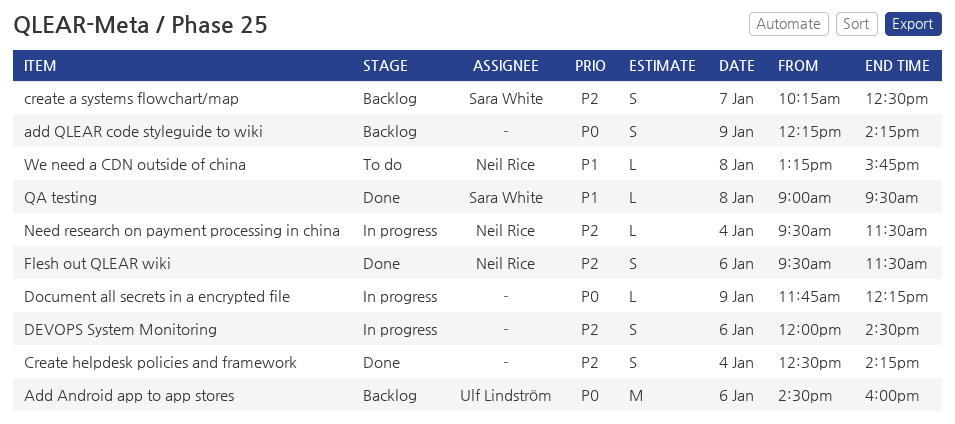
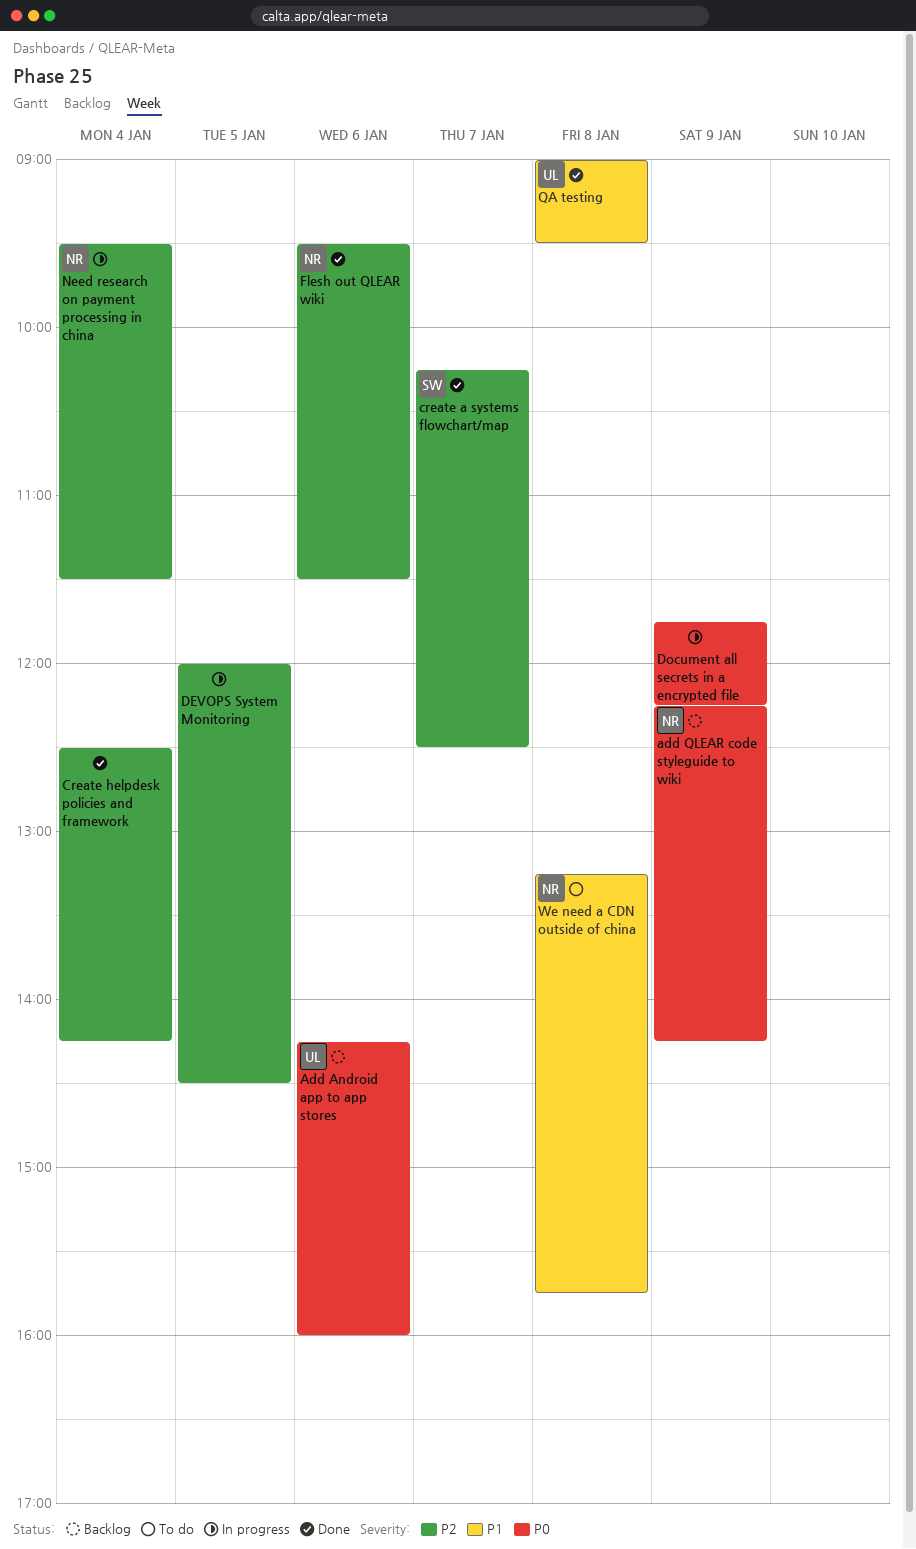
Add Android app to app stores, begins: 14:30 -> 14:15
add QLEAR code styleguide to wiki, owner: none -> Neil Rice
create a systems flowchart/map, status: Backlog -> Done
DEVOPS System Monitoring, day: Jan 6 -> Jan 5
QA testing, owner: Sara White -> Ulf Lindström

